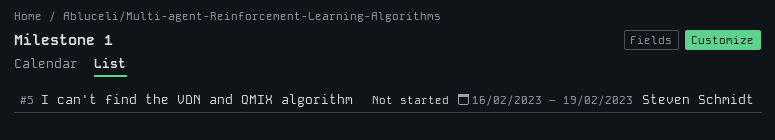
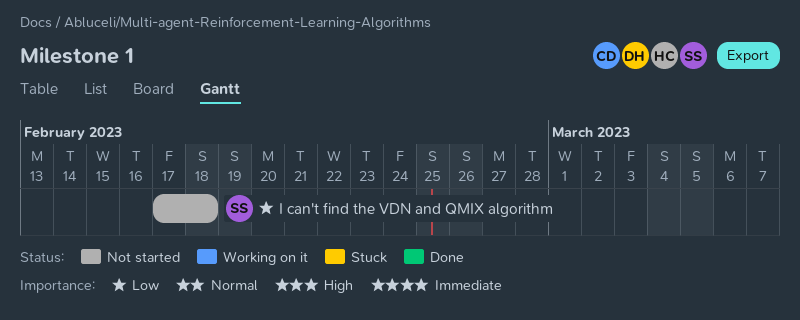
I can't find the VDN and QMIX algorithm, start: Feb 16 -> Feb 17
I can't find the VDN and QMIX algorithm, due: Feb 19 -> Feb 18

